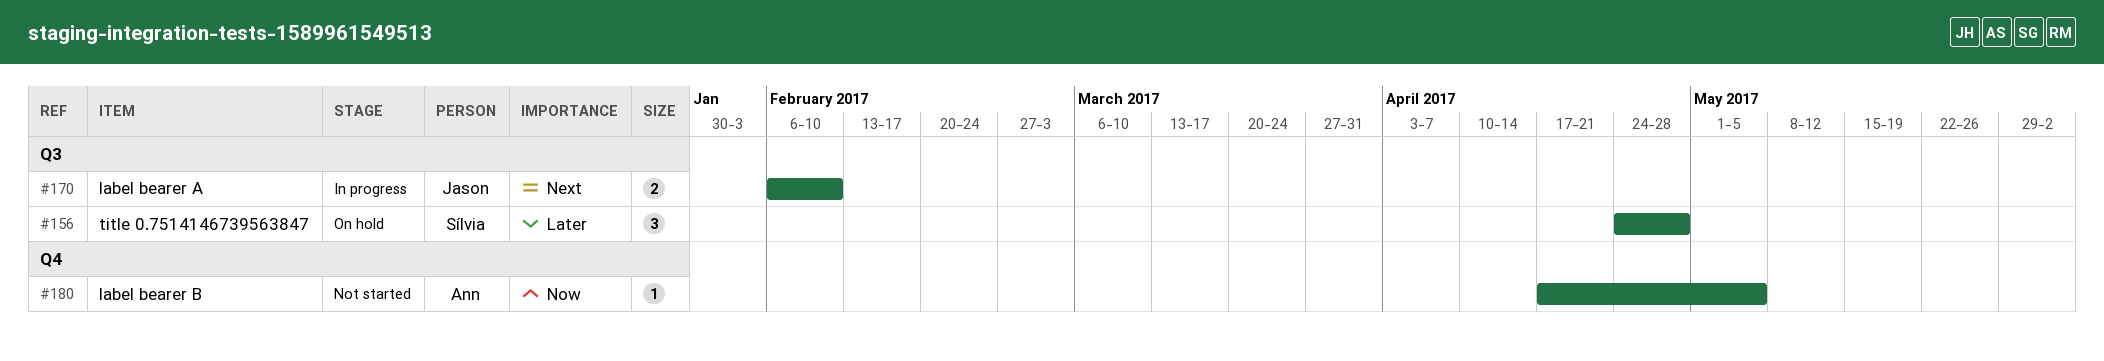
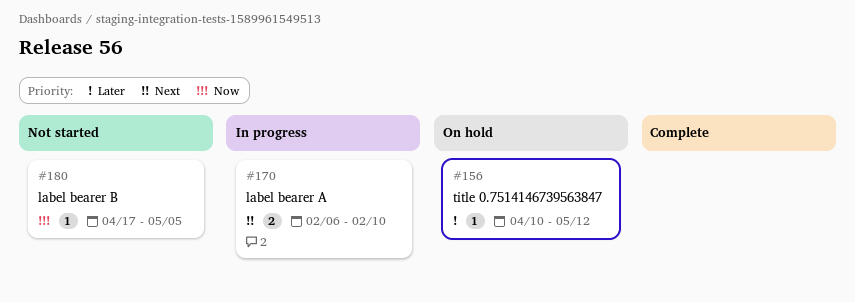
#156, estimate: 3 -> 1
#156, start: Apr 24 -> Apr 10
#156, due: Apr 28 -> May 12

